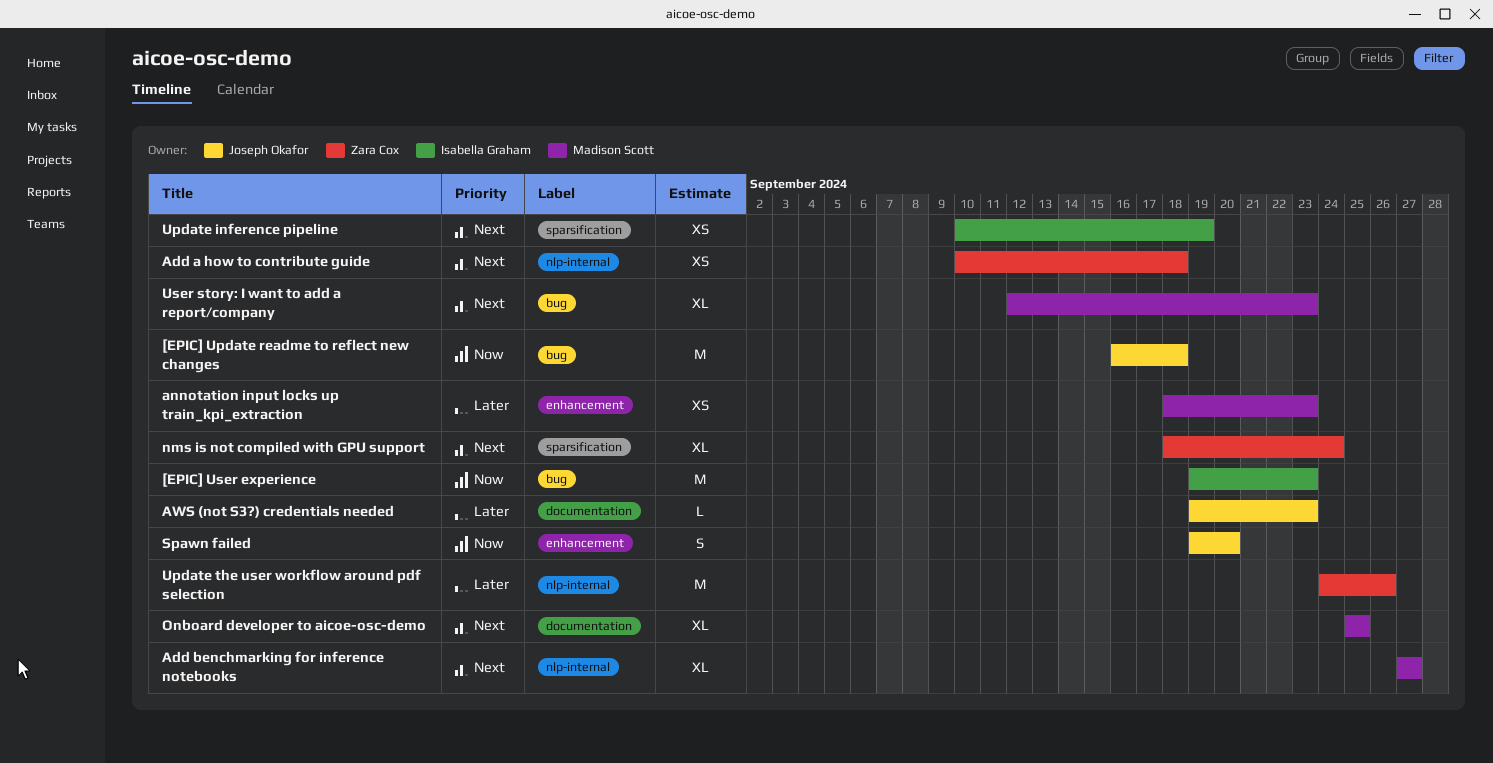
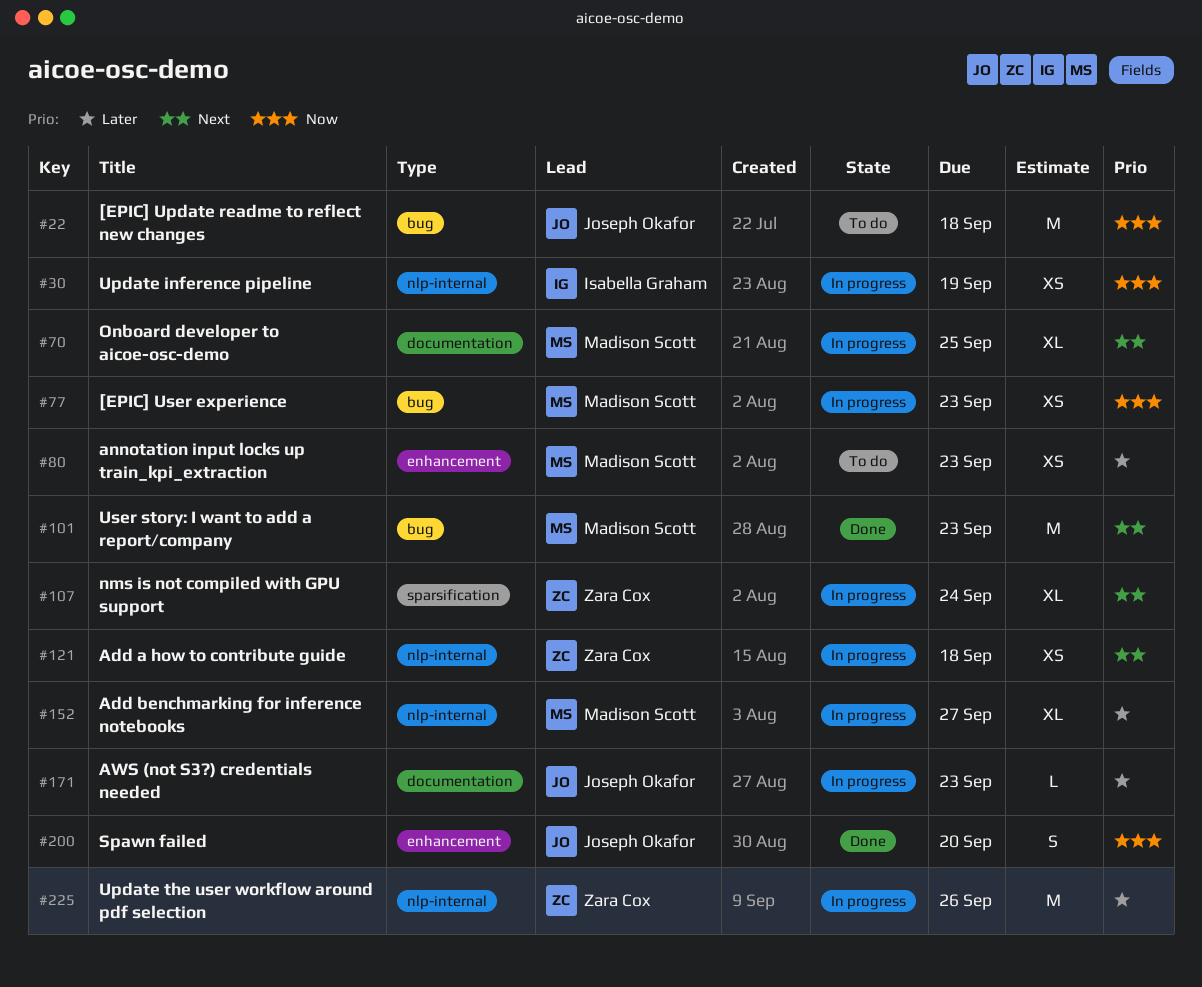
[EPIC] User experience, owner: Isabella Graham -> Madison Scott
[EPIC] User experience, estimate: M -> XS
Add benchmarking for inference notebooks, priority: Next -> Later
Update inference pipeline, priority: Next -> Now
Update inference pipeline, label: sparsification -> nlp-internal
User story: I want to add a report/company, estimate: XL -> M

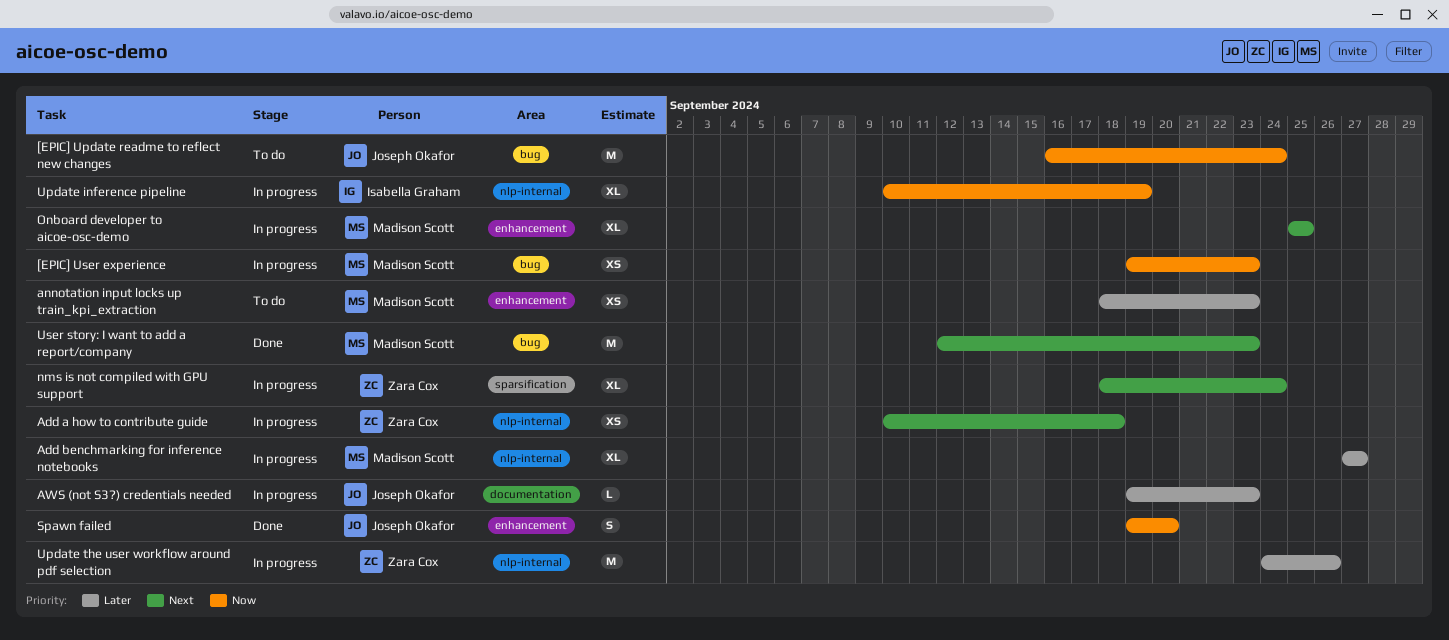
[EPIC] Update readme to reflect new changes, due: Sep 18 -> Sep 24
Onboard developer to aicoe-osc-demo, label: documentation -> enhancement
Update inference pipeline, estimate: XS -> XL

